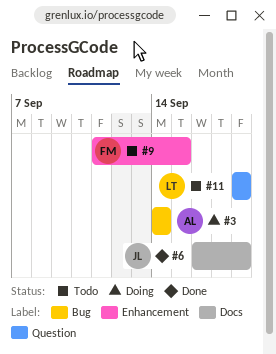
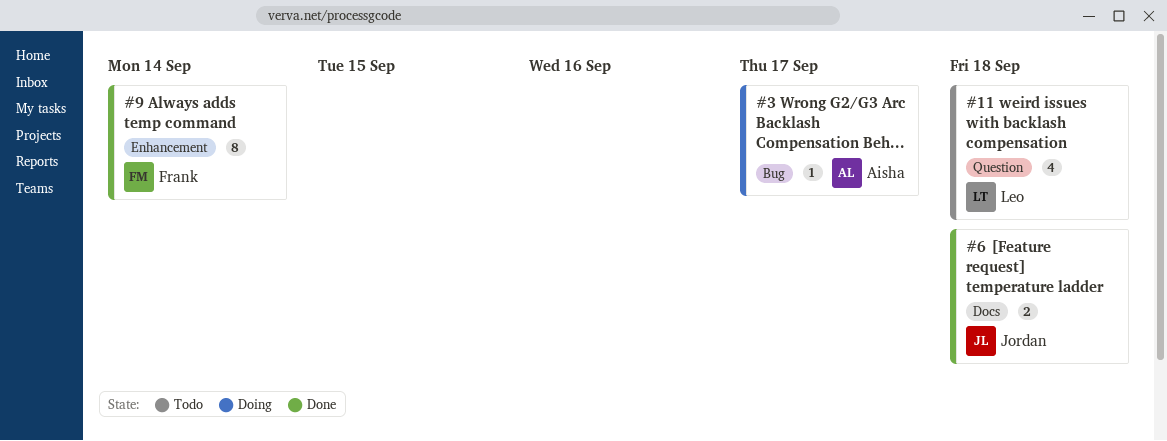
#3, due: Sep 14 -> Sep 17
#9, status: Todo -> Done
#9, due: Sep 15 -> Sep 14

